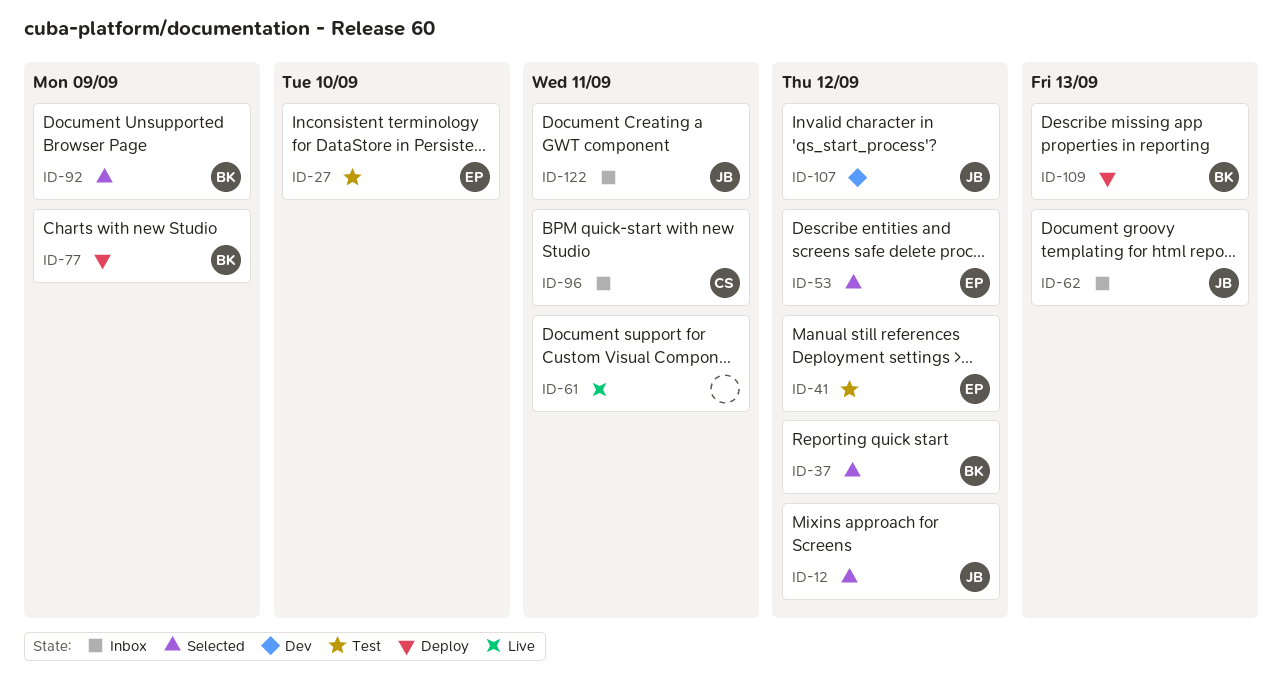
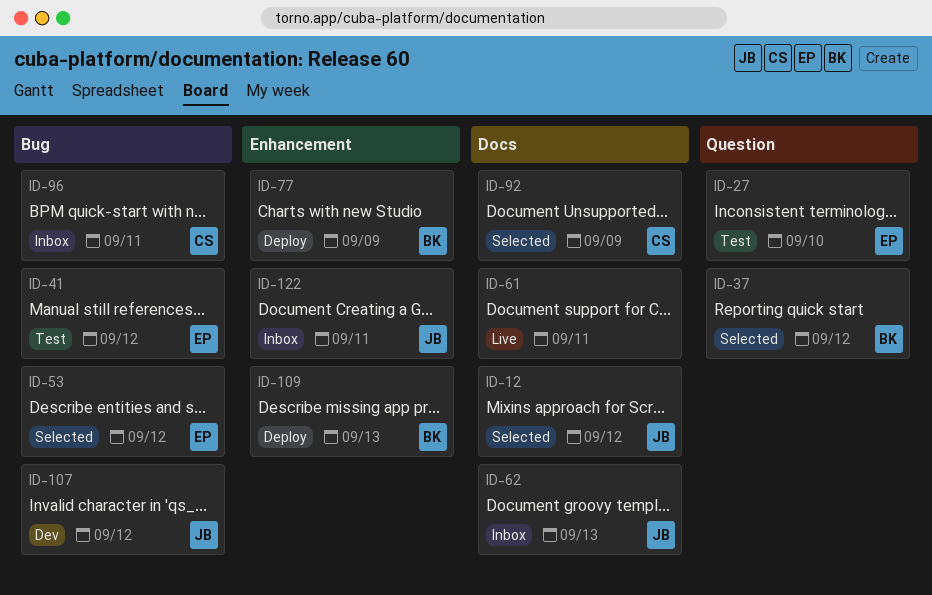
ID-92, owner: BK -> CS

